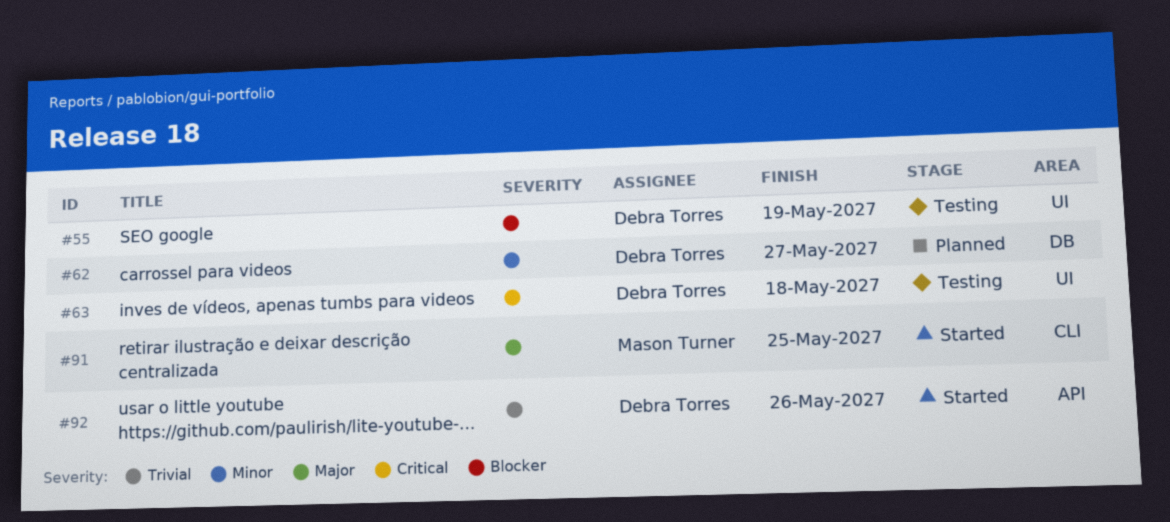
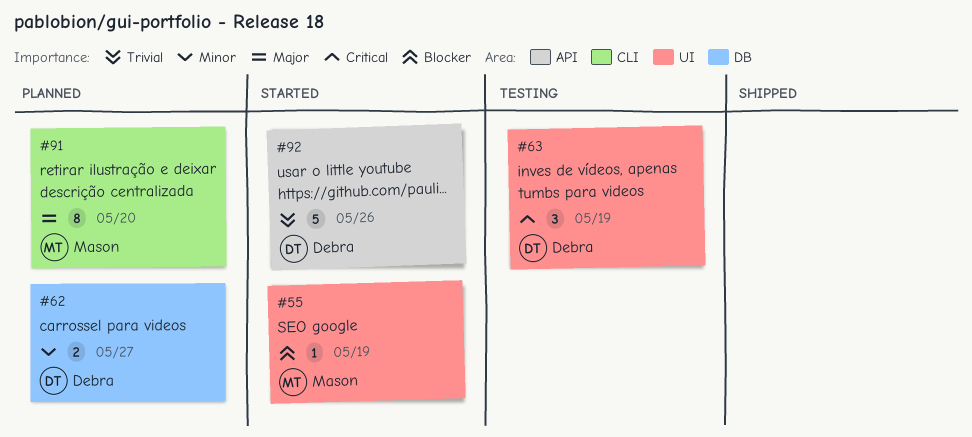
#55, status: Testing -> Started
#55, owner: Debra Torres -> Mason Turner
#63, due: May 18 -> May 19
#91, status: Started -> Planned
#91, due: May 25 -> May 20

